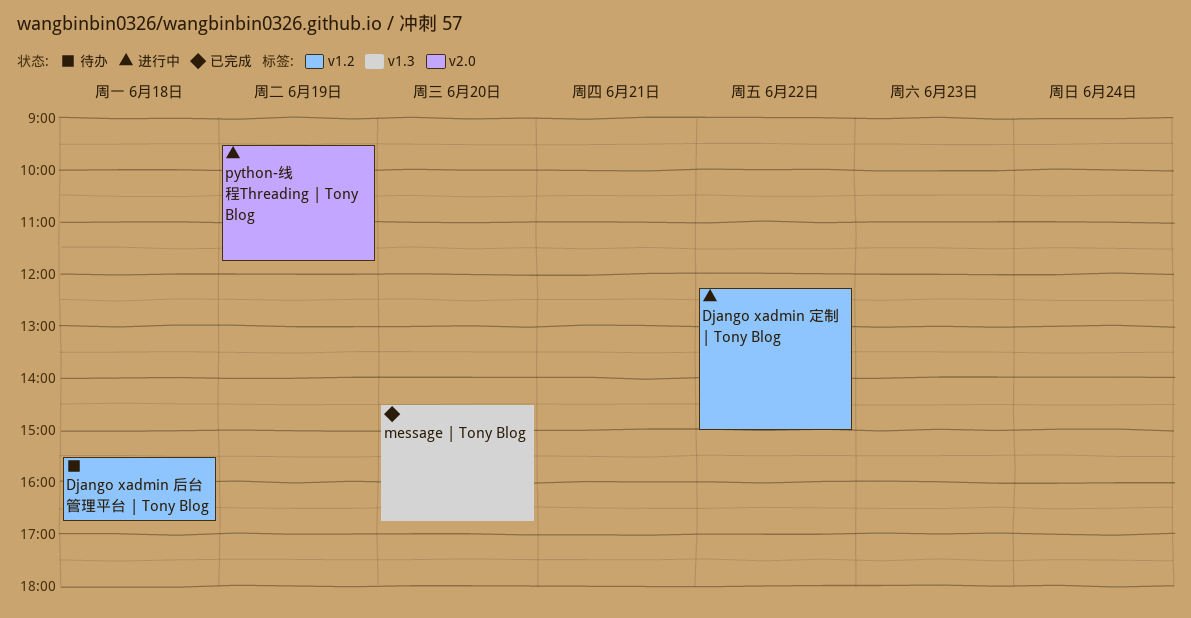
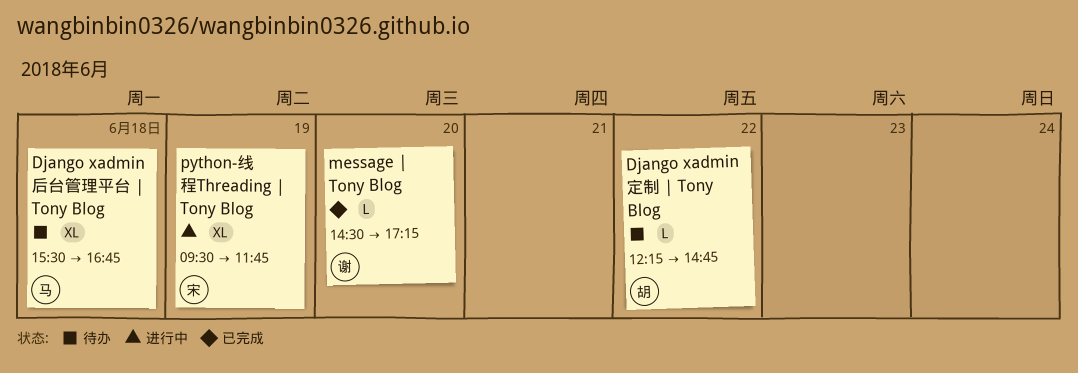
Django xadmin 定制 | Tony Blog, status: 进行中 -> 待办
Django xadmin 定制 | Tony Blog, ends: 15:00 -> 14:45
message | Tony Blog, ends: 16:45 -> 17:15

